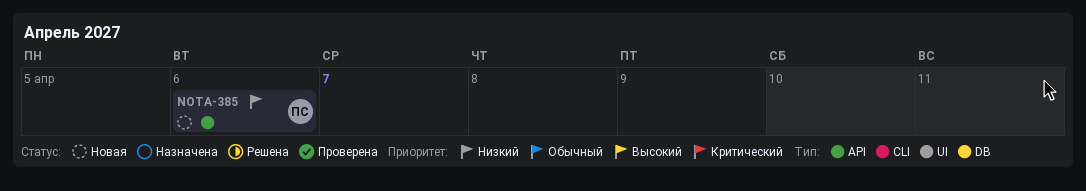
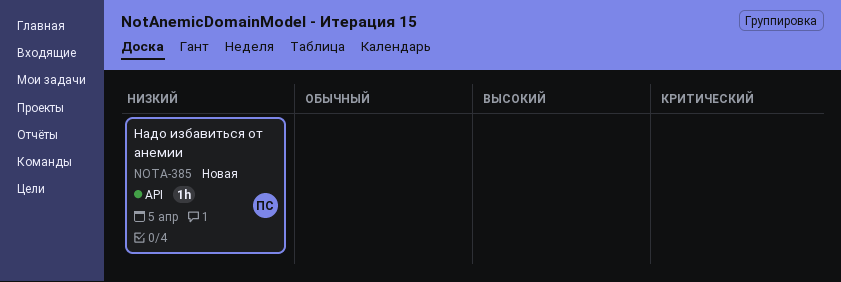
NOTA-385, due: Apr 6 -> Apr 5

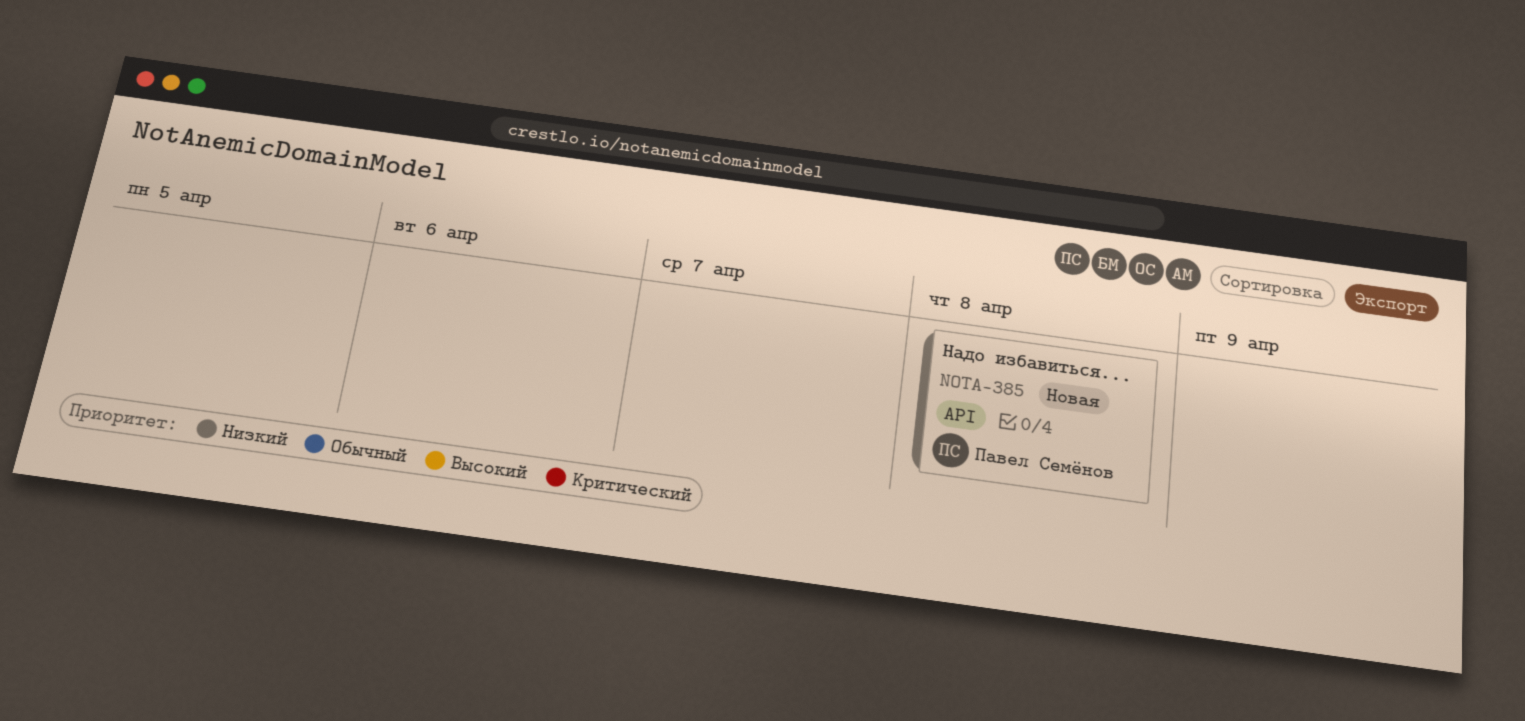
NOTA-385, due: Apr 5 -> Apr 8

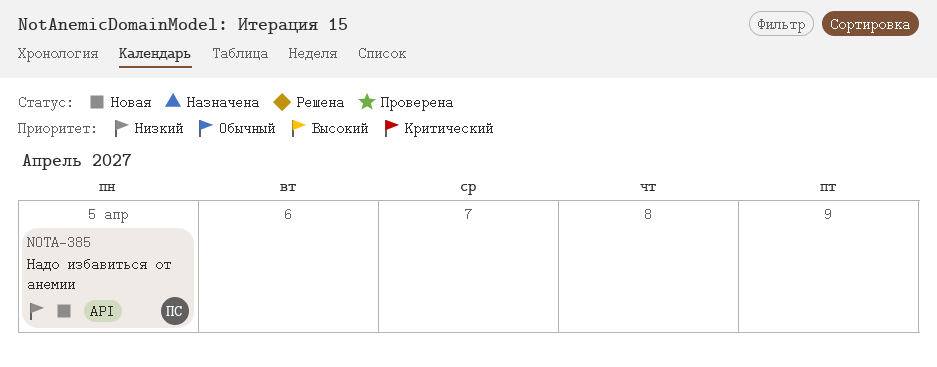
NOTA-385, due: Apr 8 -> Apr 5

